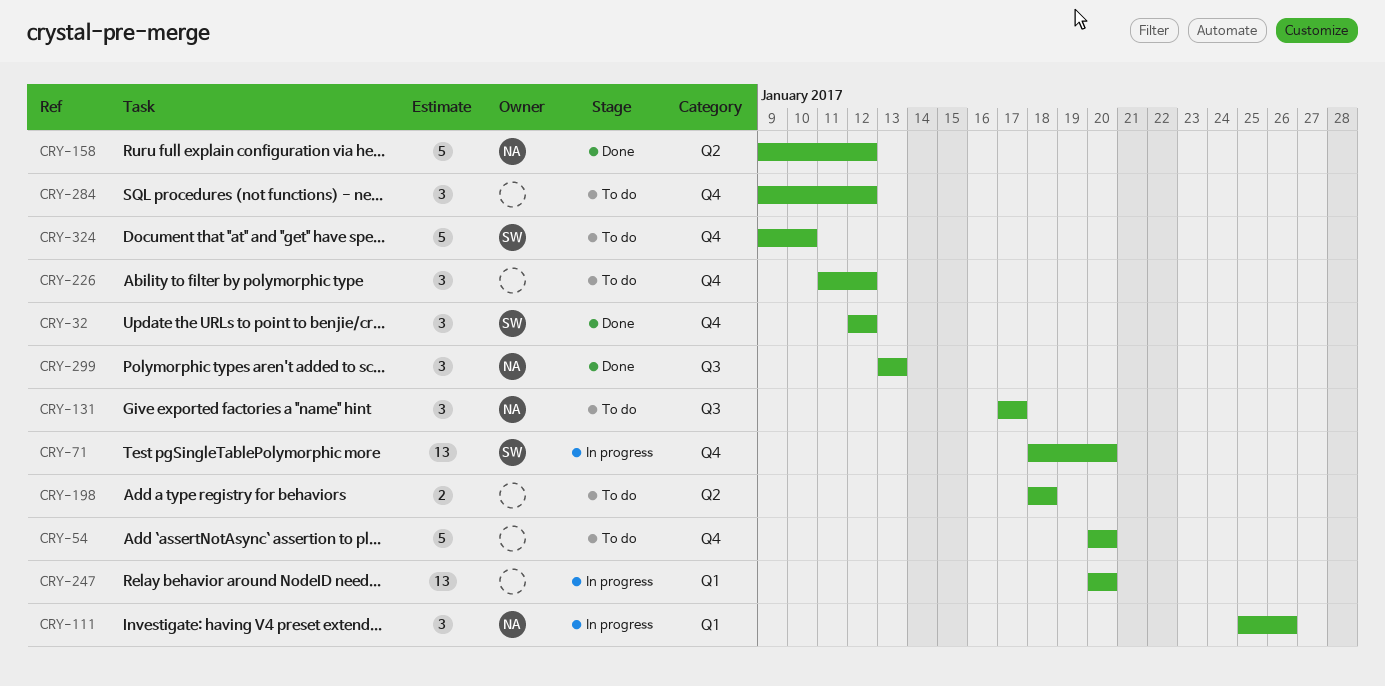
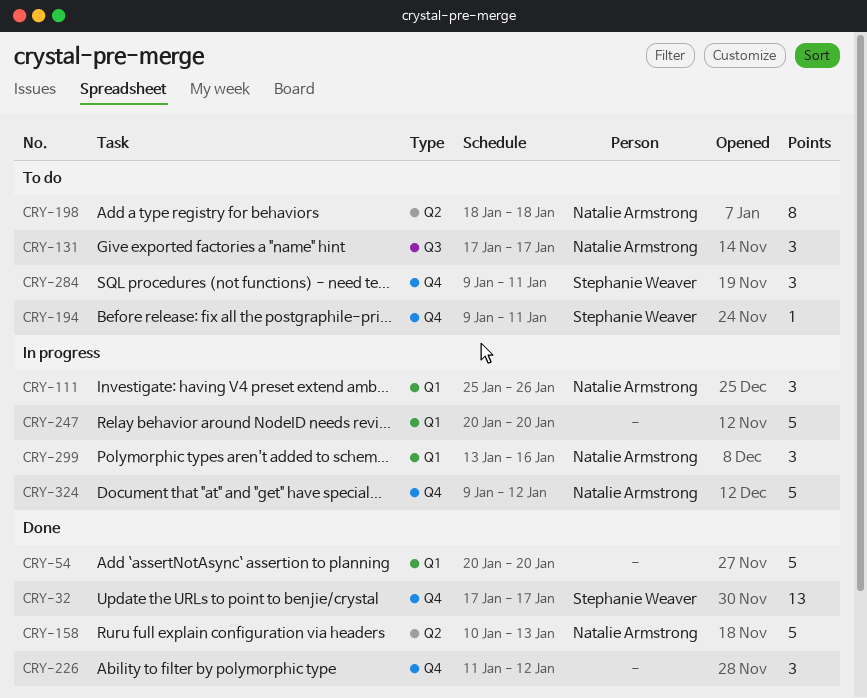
CRY-32, estimate: 3 -> 13
CRY-32, start: Jan 12 -> Jan 17
CRY-32, due: Jan 12 -> Jan 17
CRY-54, status: To do -> Done
CRY-54, label: Q4 -> Q1
CRY-71: present -> none
CRY-158, start: Jan 9 -> Jan 10
CRY-158, due: Jan 12 -> Jan 13
CRY-194: none -> present
CRY-198, owner: none -> Natalie Armstrong
CRY-198, estimate: 2 -> 8
CRY-226, status: To do -> Done
CRY-247, estimate: 13 -> 5
CRY-284, owner: none -> Stephanie Weaver
CRY-284, due: Jan 12 -> Jan 11
CRY-299, status: Done -> In progress
CRY-299, label: Q3 -> Q1
CRY-299, due: Jan 13 -> Jan 16
CRY-324, status: To do -> In progress
CRY-324, owner: Stephanie Weaver -> Natalie Armstrong
CRY-324, due: Jan 10 -> Jan 12

